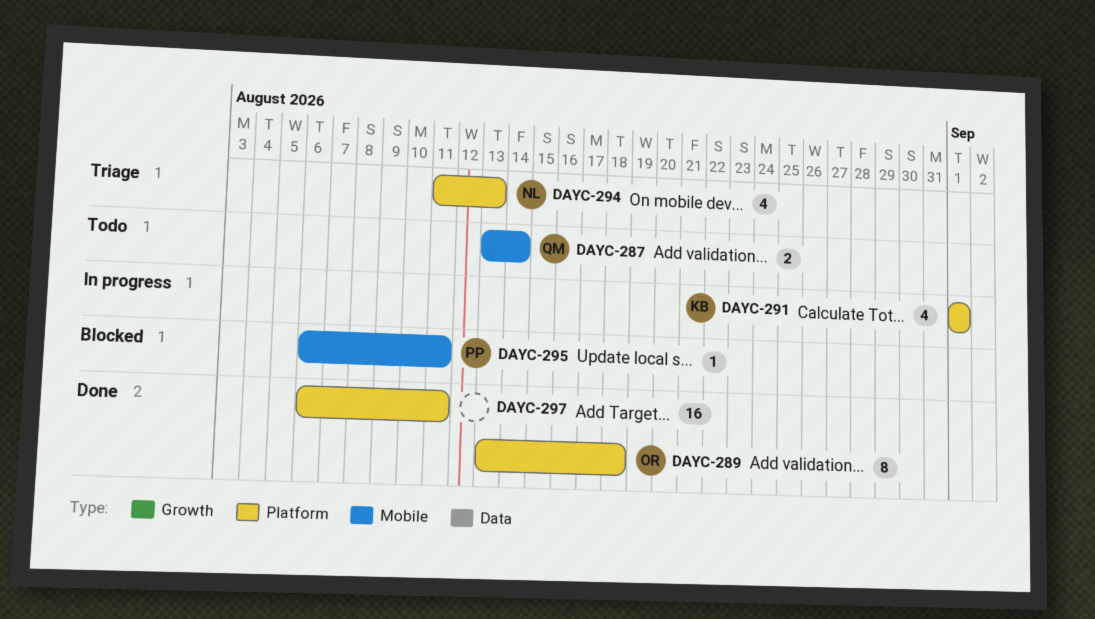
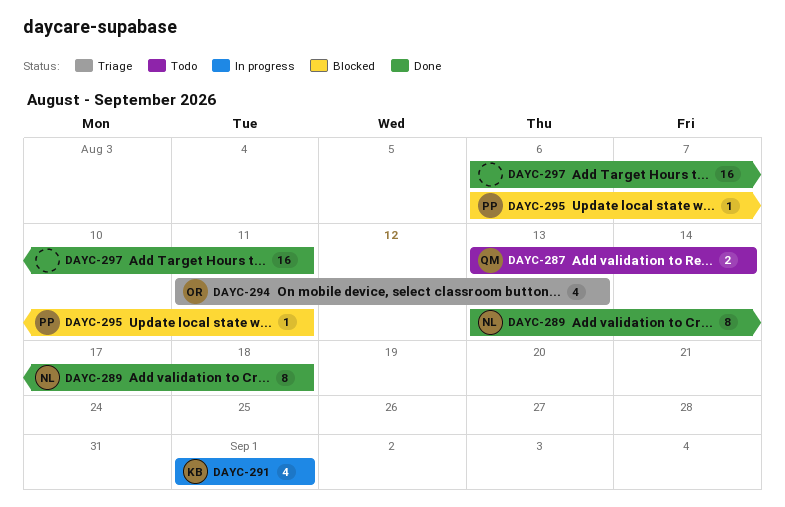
DAYC-289, owner: OR -> NL
DAYC-294, owner: NL -> OR

